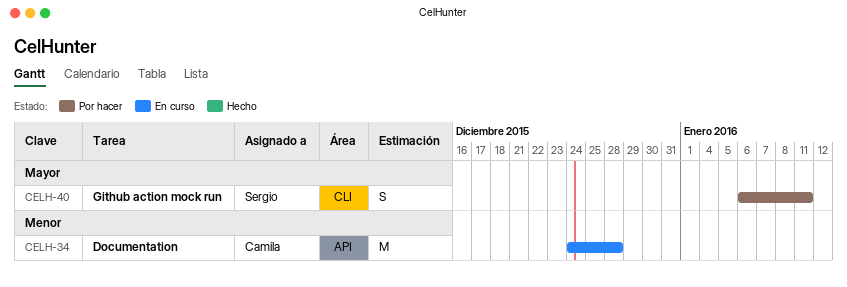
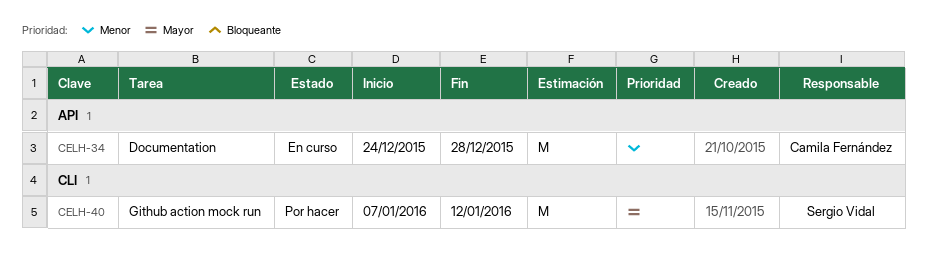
CELH-40, estimate: S -> M
CELH-40, start: Jan 6 -> Jan 7
CELH-40, due: Jan 11 -> Jan 12

